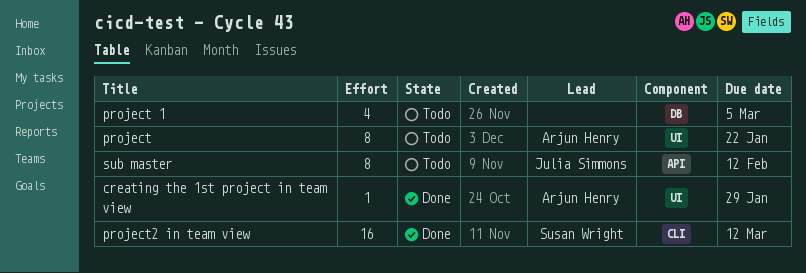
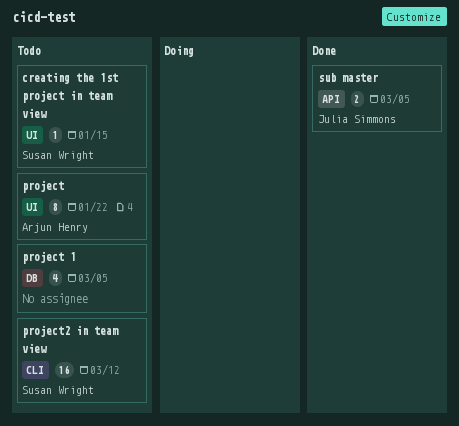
creating the 1st project in team view, status: Done -> Todo
creating the 1st project in team view, owner: Arjun Henry -> Susan Wright
creating the 1st project in team view, due: Jan 29 -> Jan 15
project2 in team view, status: Done -> Todo
sub master, status: Todo -> Done
sub master, estimate: 8 -> 2
sub master, due: Feb 12 -> Mar 5

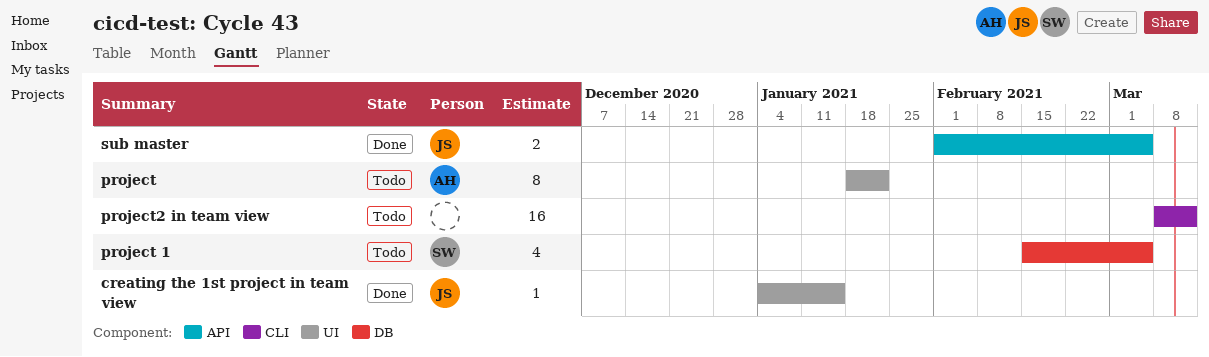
creating the 1st project in team view, status: Todo -> Done
creating the 1st project in team view, owner: Susan Wright -> Julia Simmons
project 1, owner: none -> Susan Wright
project2 in team view, owner: Susan Wright -> none

